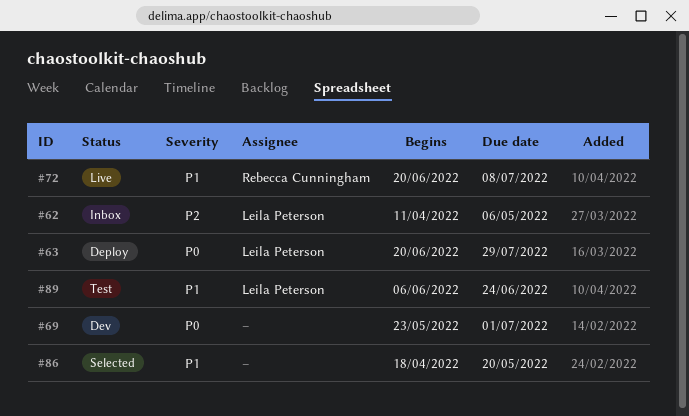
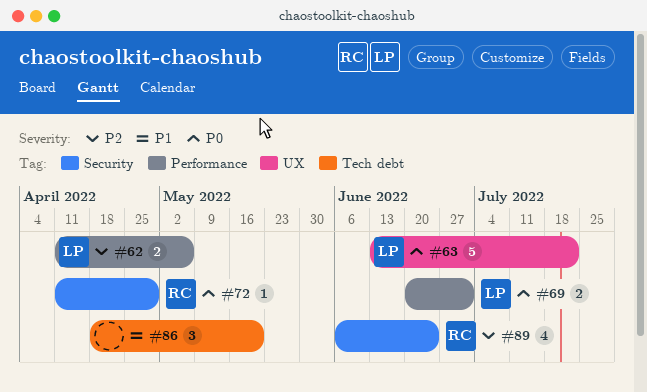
#63, start: Jun 20 -> Jun 13
#63, due: Jul 29 -> Jul 22
#69, owner: none -> Leila Peterson
#69, start: May 23 -> Jun 20
#72, priority: P1 -> P0
#72, start: Jun 20 -> Apr 11
#72, due: Jul 8 -> Apr 29
#89, owner: Leila Peterson -> Rebecca Cunningham
#89, priority: P1 -> P2

